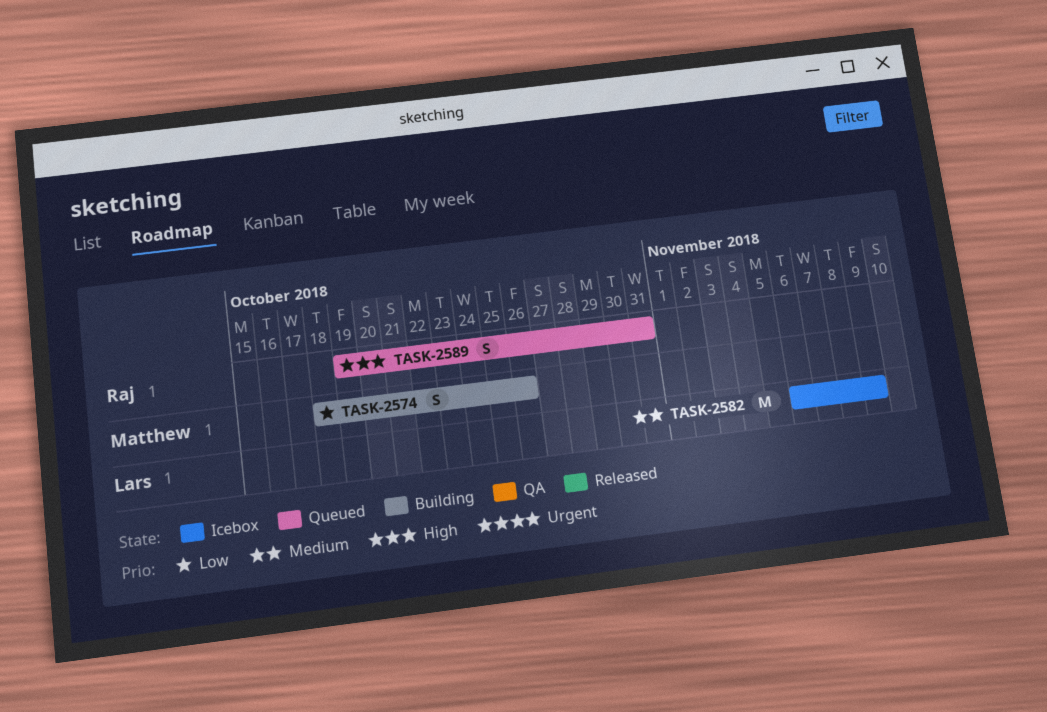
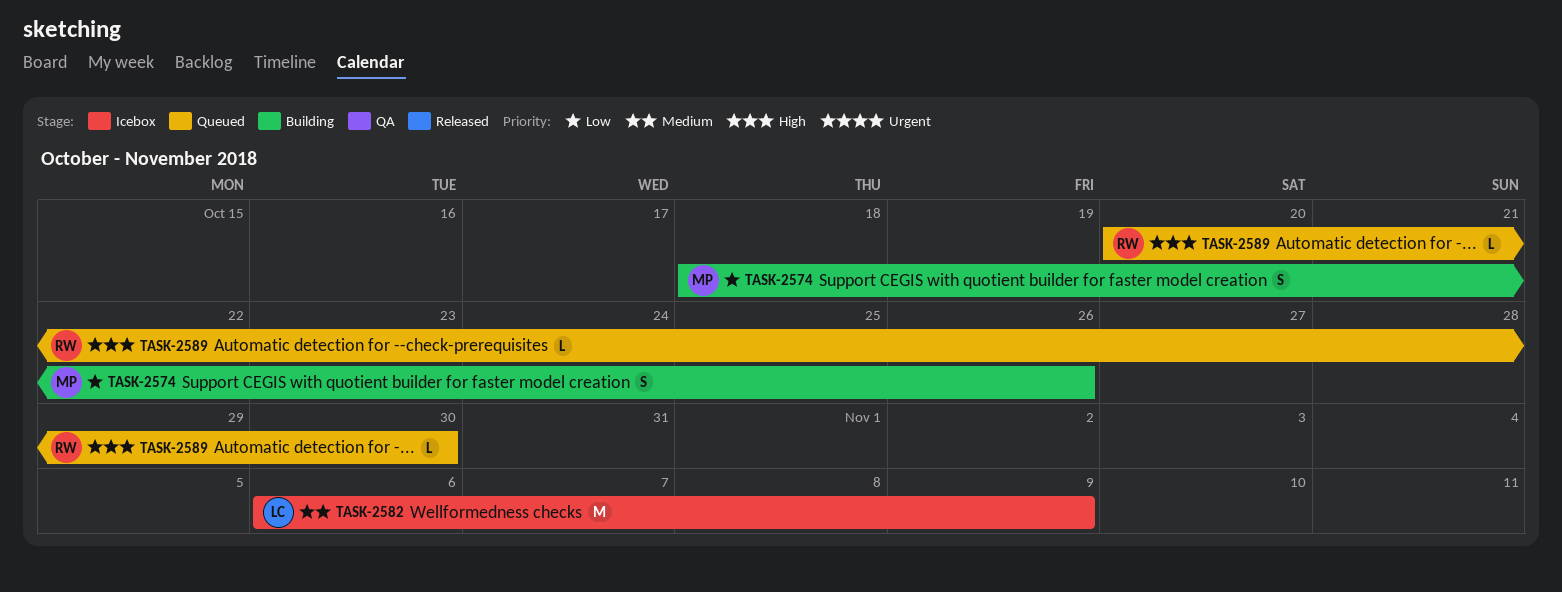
TASK-2589, estimate: S -> L
TASK-2589, start: Oct 19 -> Oct 20
TASK-2589, due: Oct 31 -> Oct 30

